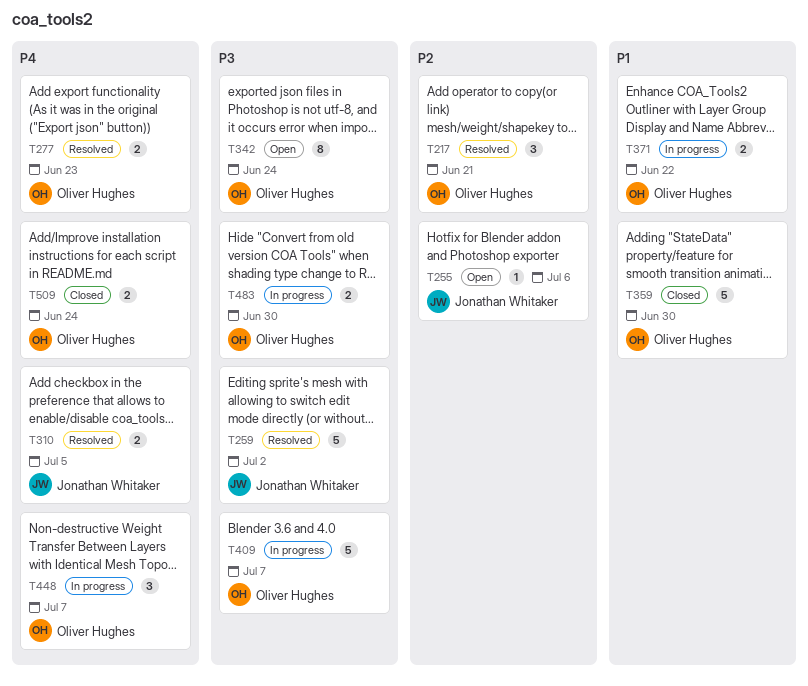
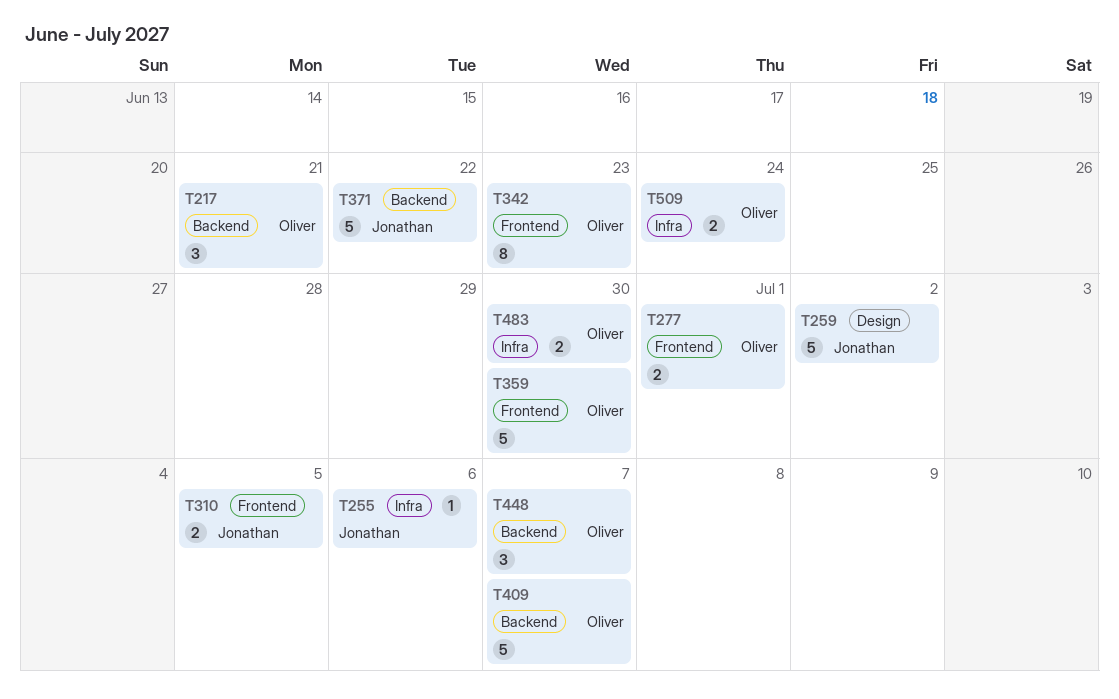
T277, due: Jun 23 -> Jul 1
T342, due: Jun 24 -> Jun 23
T371, owner: Oliver Hughes -> Jonathan Whitaker
T371, estimate: 2 -> 5

